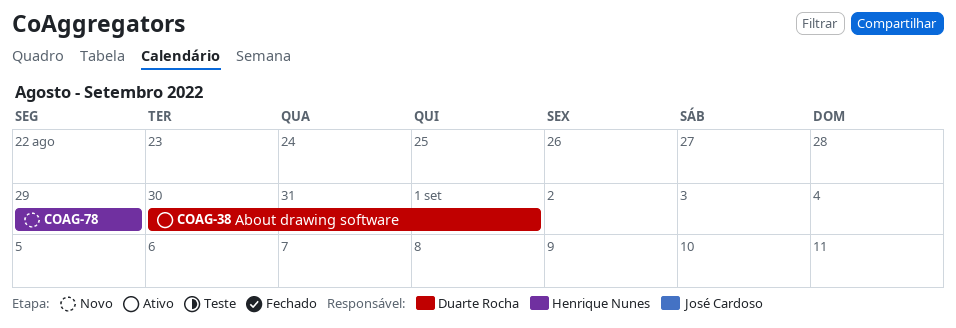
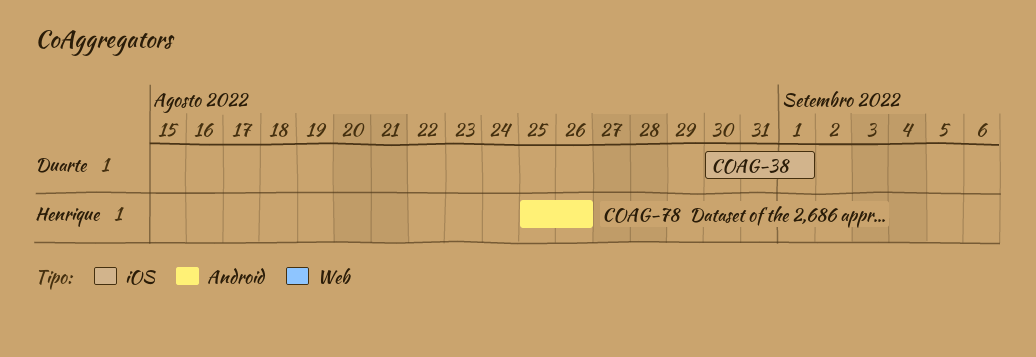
COAG-78, start: Aug 29 -> Aug 25
COAG-78, due: Aug 29 -> Aug 26

